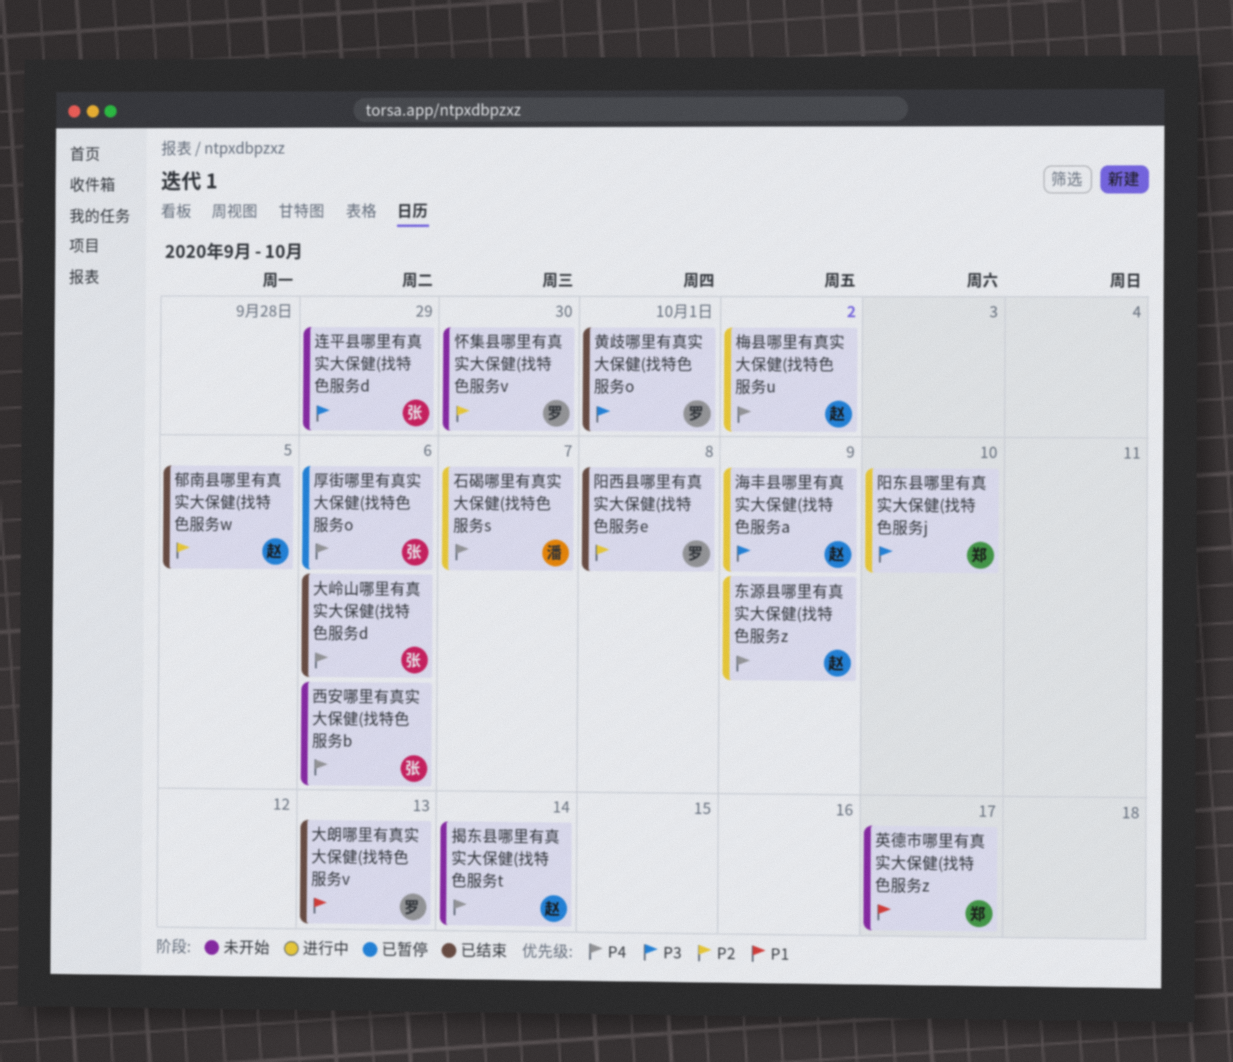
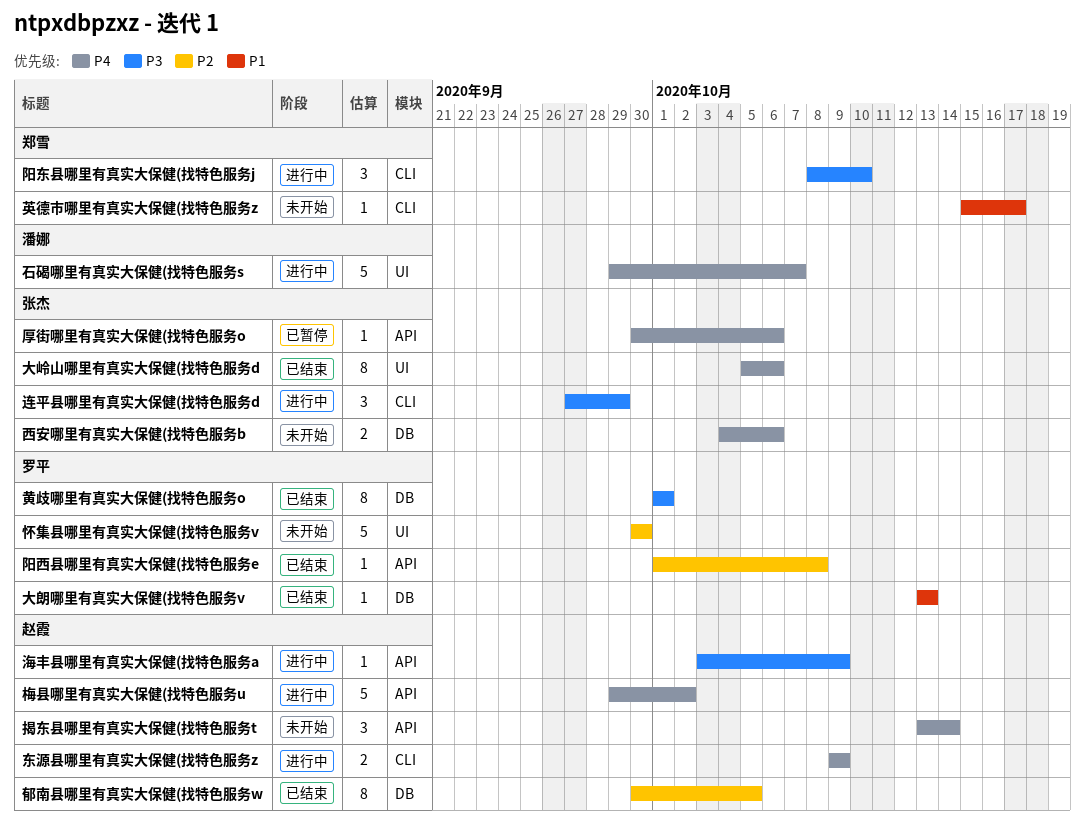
连平县哪里有真实大保健(找特色服务d, status: 未开始 -> 进行中

